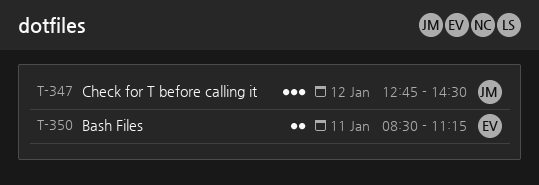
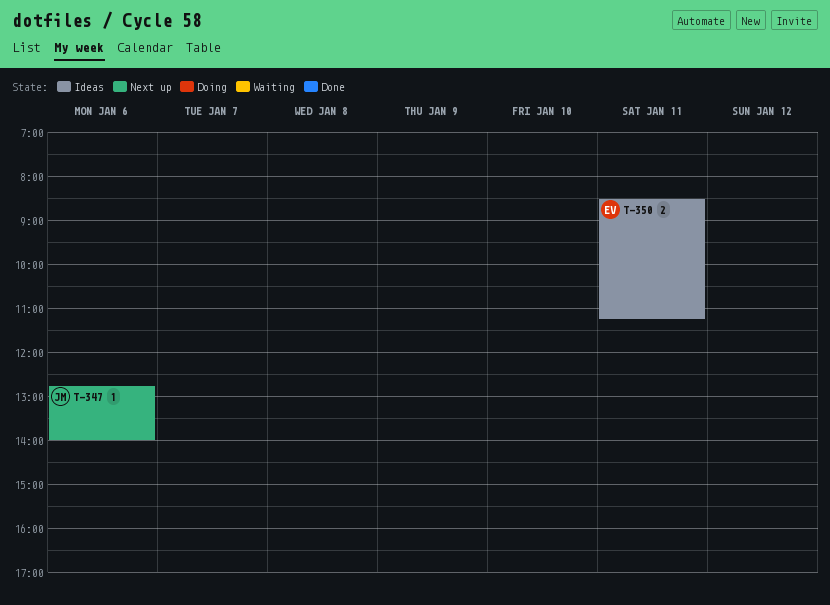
T-347, estimate: 3 -> 1
T-347, day: Jan 12 -> Jan 6
T-347, ends: 14:30 -> 14:00

